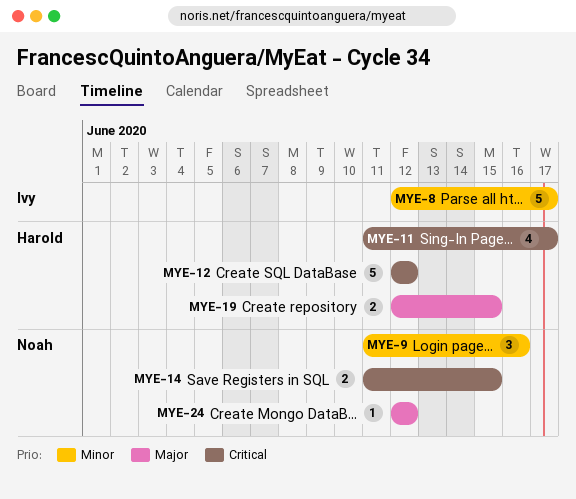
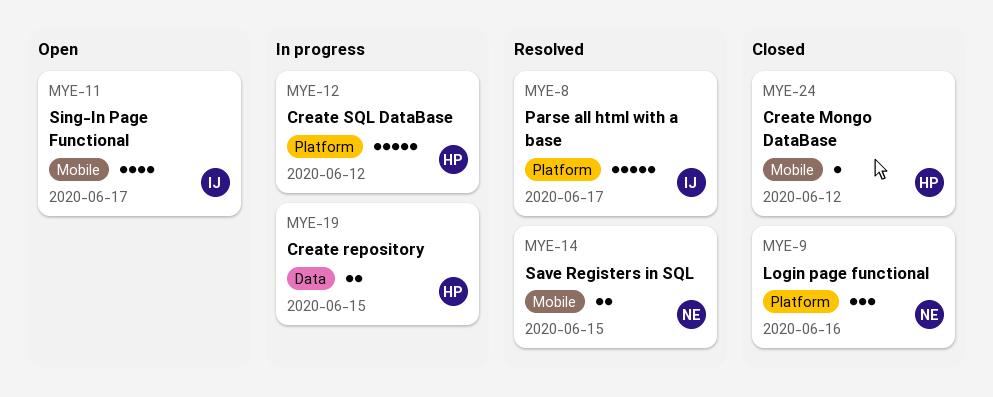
MYE-11, owner: Harold -> Ivy
MYE-24, owner: Noah -> Harold

